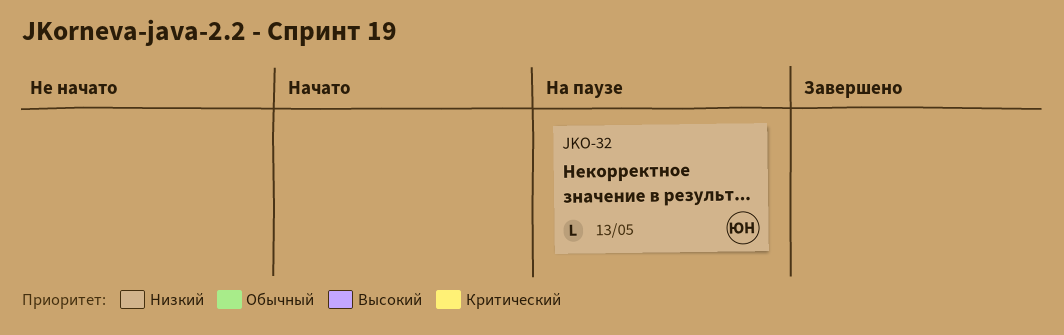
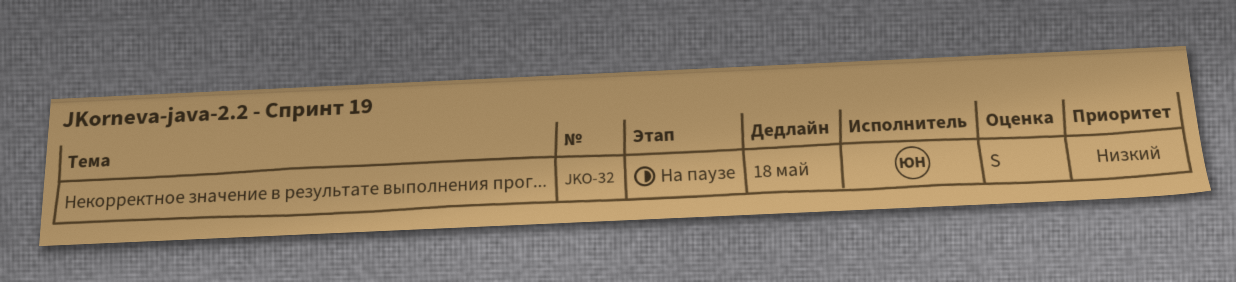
JKO-32, estimate: L -> S
JKO-32, due: May 13 -> May 18

